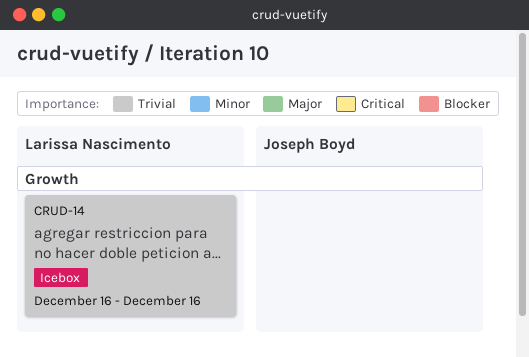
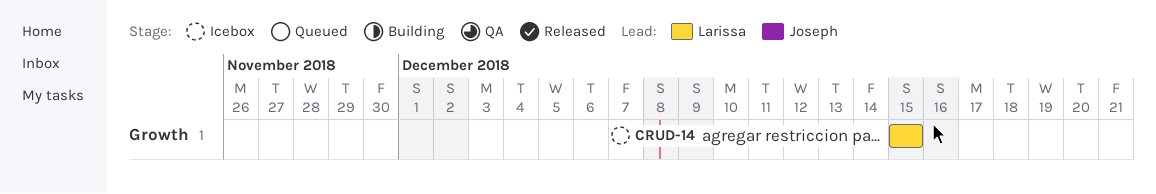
CRUD-14, start: Dec 16 -> Dec 15
CRUD-14, due: Dec 16 -> Dec 15

